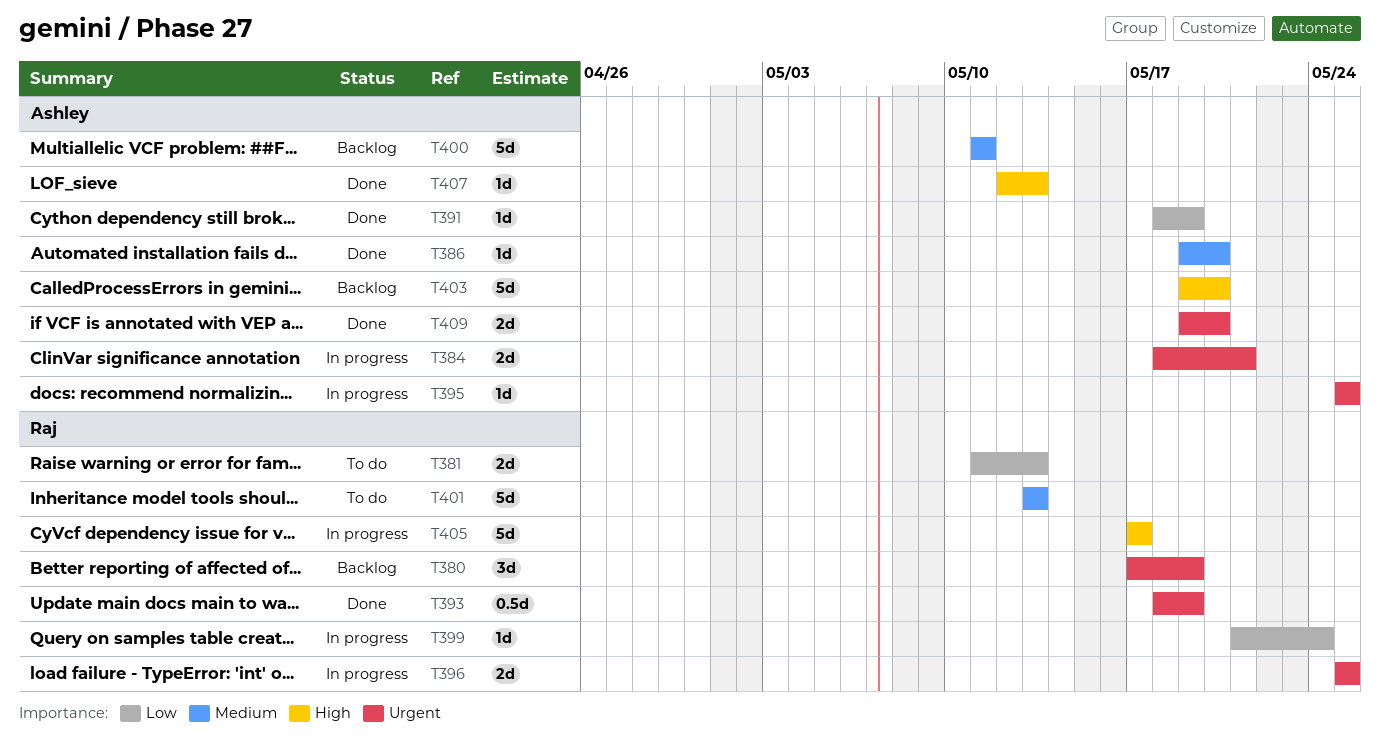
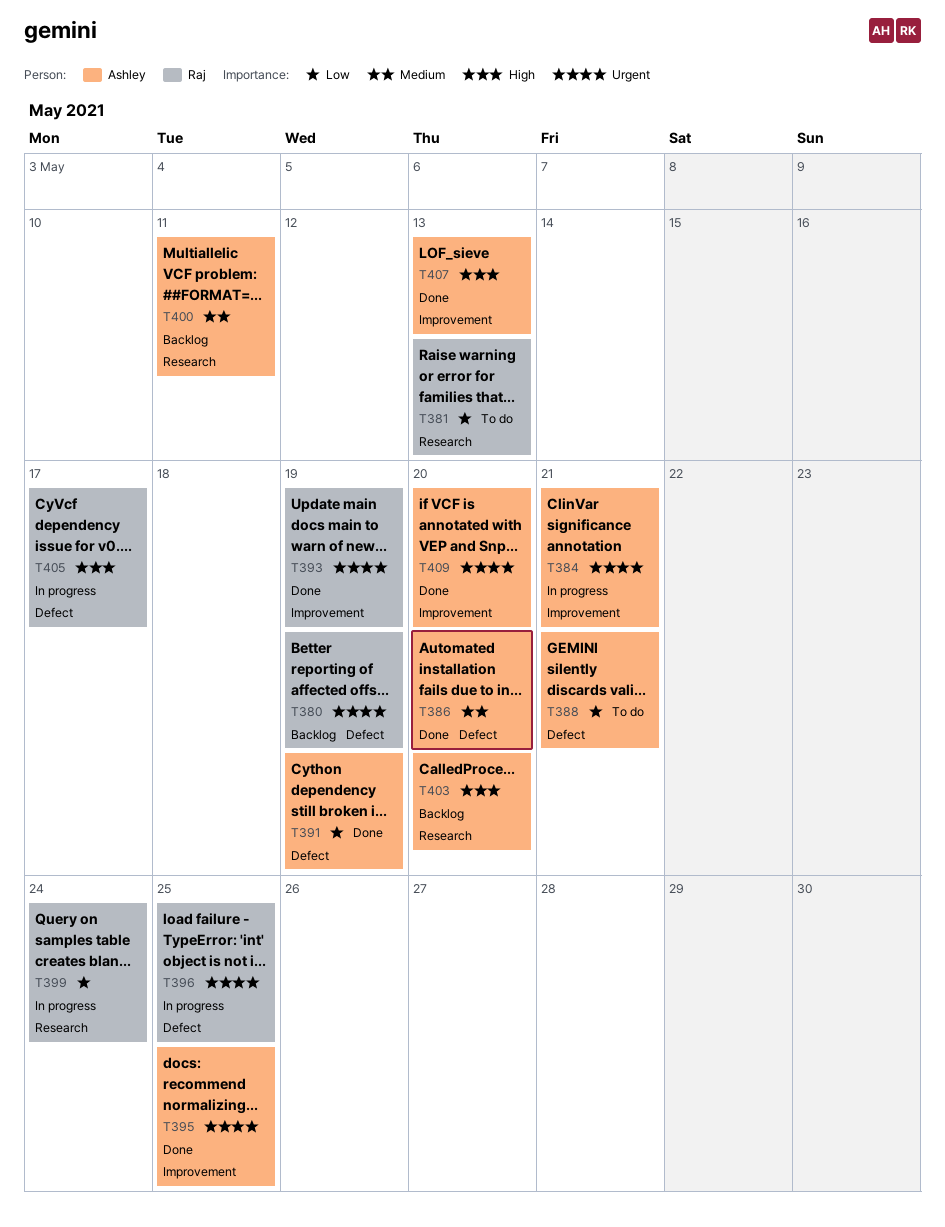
T388: none -> present
T395, status: In progress -> Done
T401: present -> none

